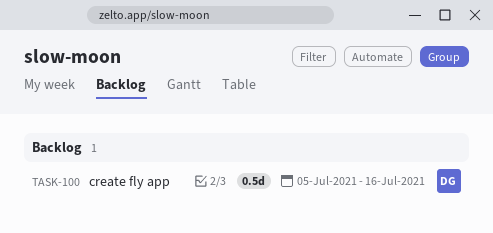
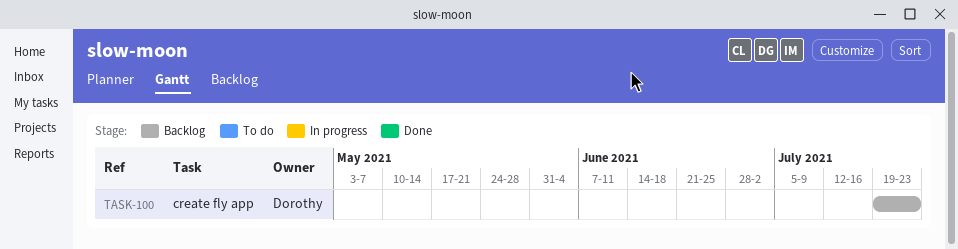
TASK-100, start: Jul 5 -> Jul 19
TASK-100, due: Jul 16 -> Jul 23

